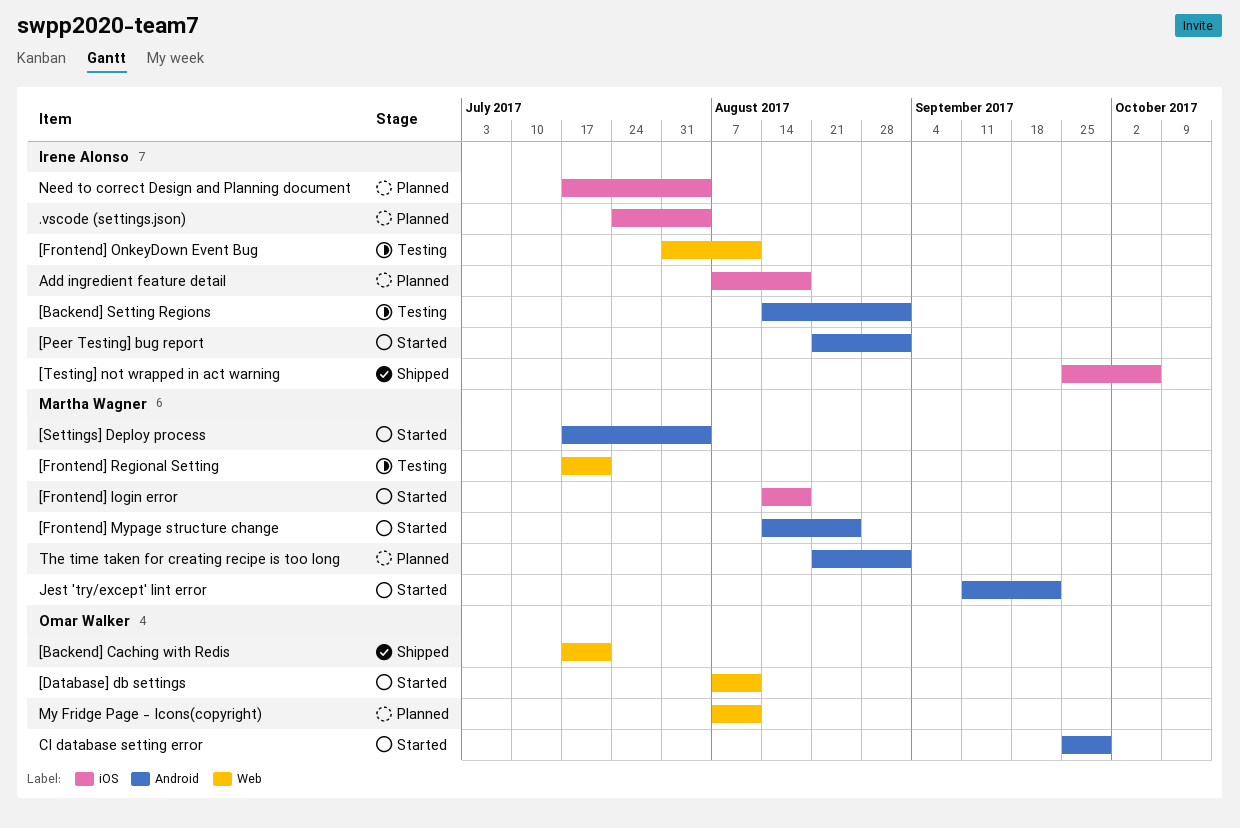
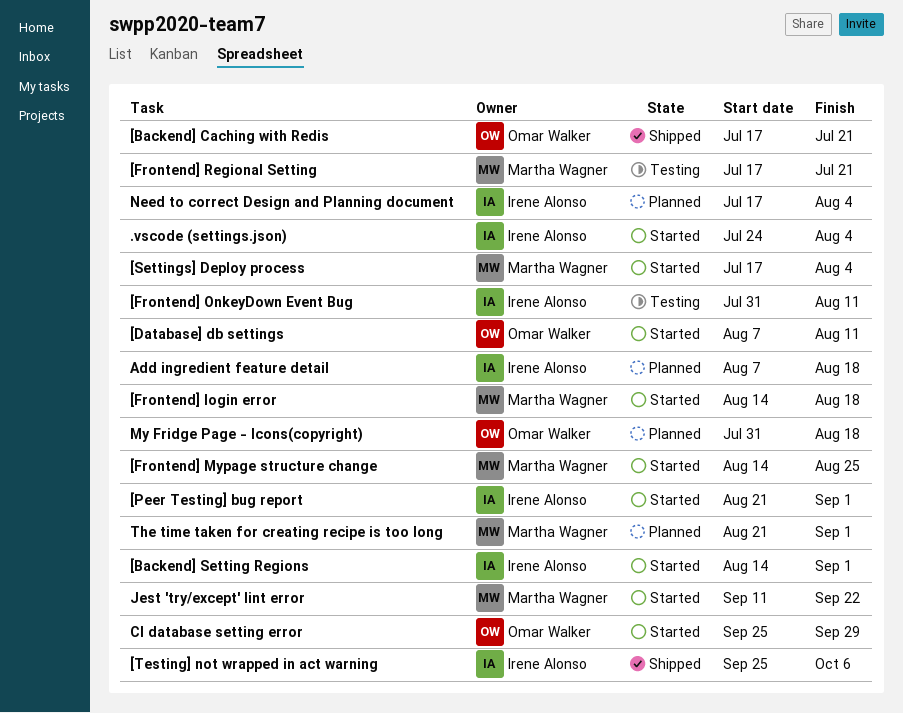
.vscode (settings.json), status: Planned -> Started
[Backend] Setting Regions, status: Testing -> Started
My Fridge Page - Icons(copyright), start: Aug 7 -> Jul 31
My Fridge Page - Icons(copyright), due: Aug 11 -> Aug 18

